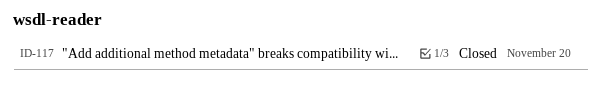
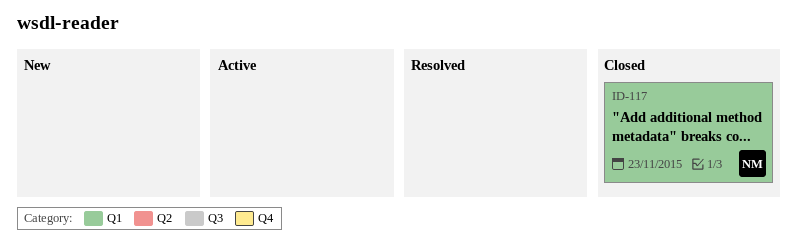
ID-117, due: Nov 20 -> Nov 23

